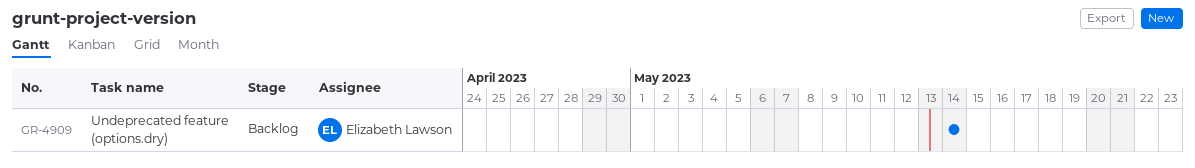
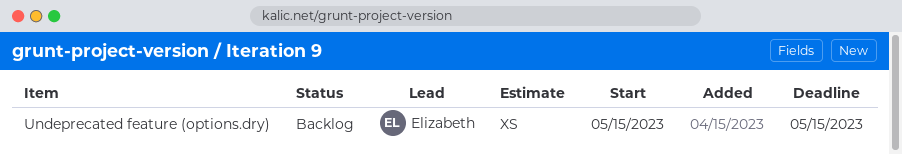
Undeprecated feature (options.dry), start: May 14 -> May 15
Undeprecated feature (options.dry), due: May 14 -> May 15

